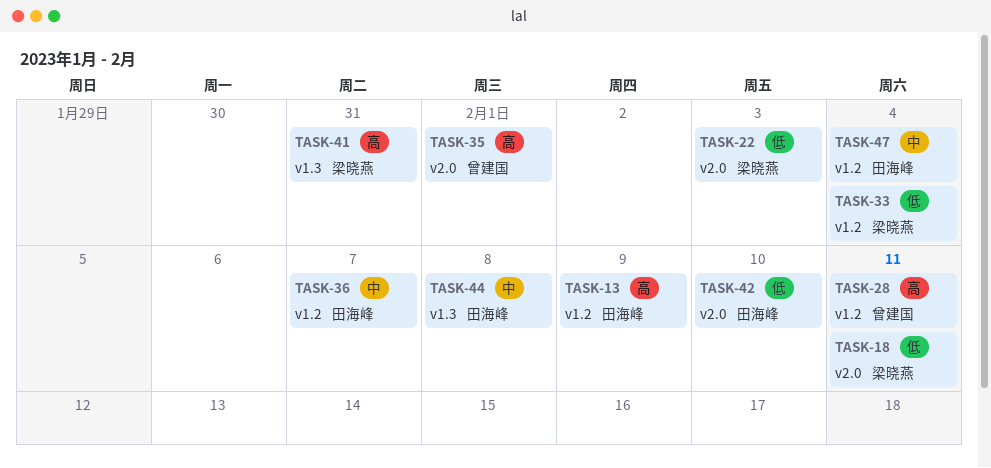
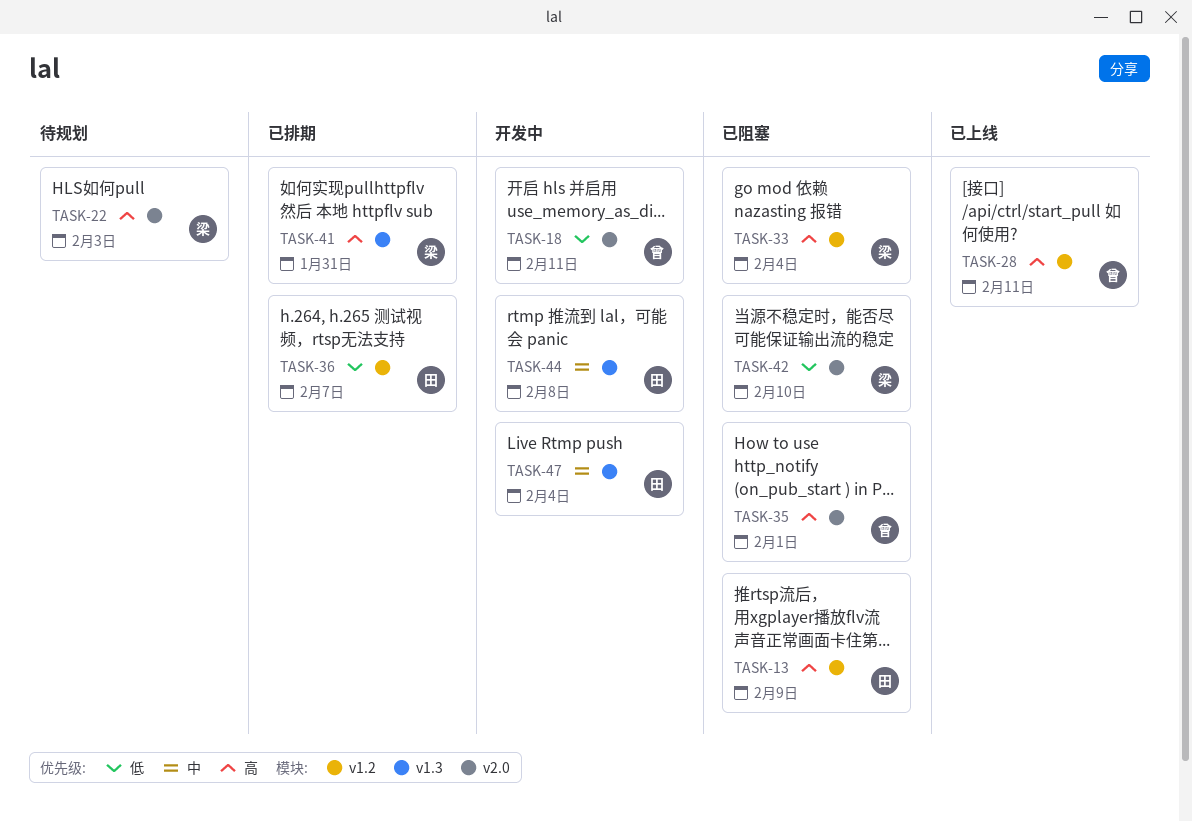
TASK-18, owner: 梁晓燕 -> 曾建国
TASK-22, priority: 低 -> 高
TASK-33, priority: 低 -> 高
TASK-36, priority: 中 -> 低
TASK-42, owner: 田海峰 -> 梁晓燕
TASK-47, label: v1.2 -> v1.3

